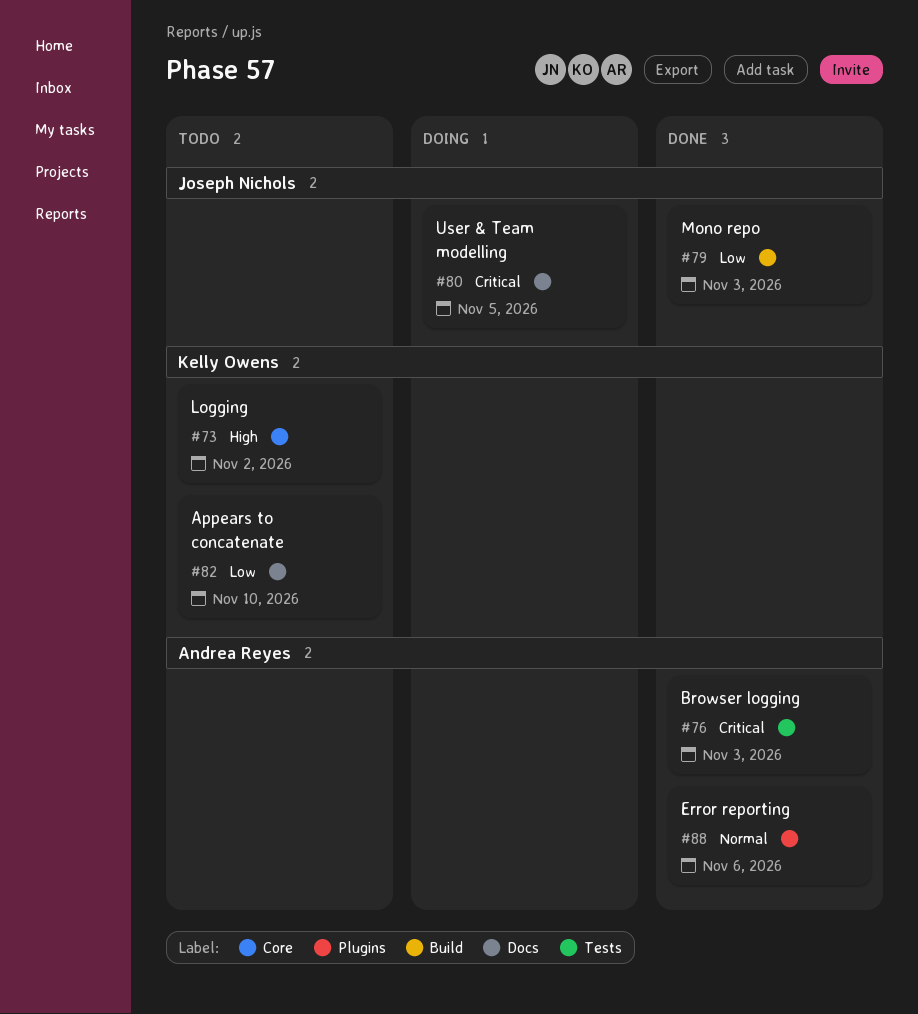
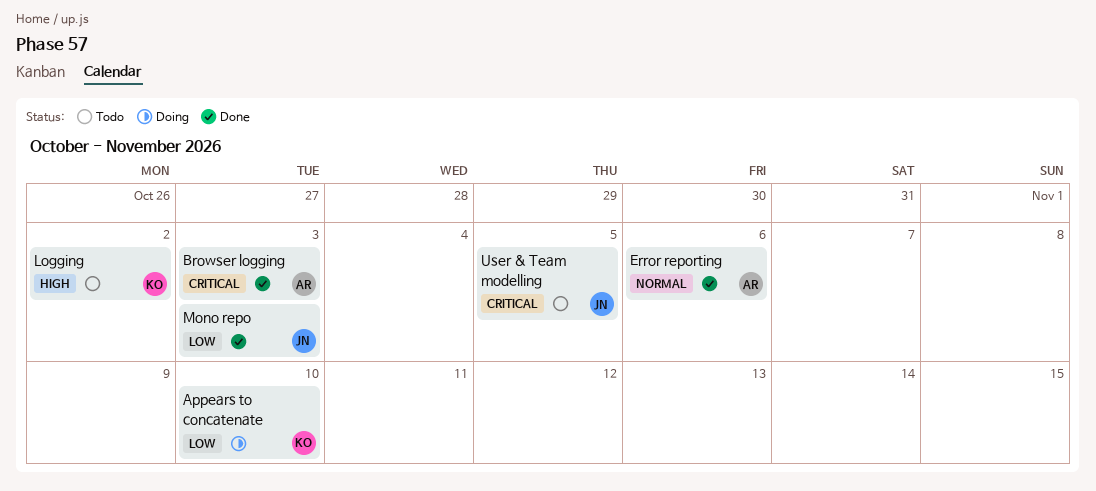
Appears to concatenate, status: Todo -> Doing
User & Team modelling, status: Doing -> Todo

